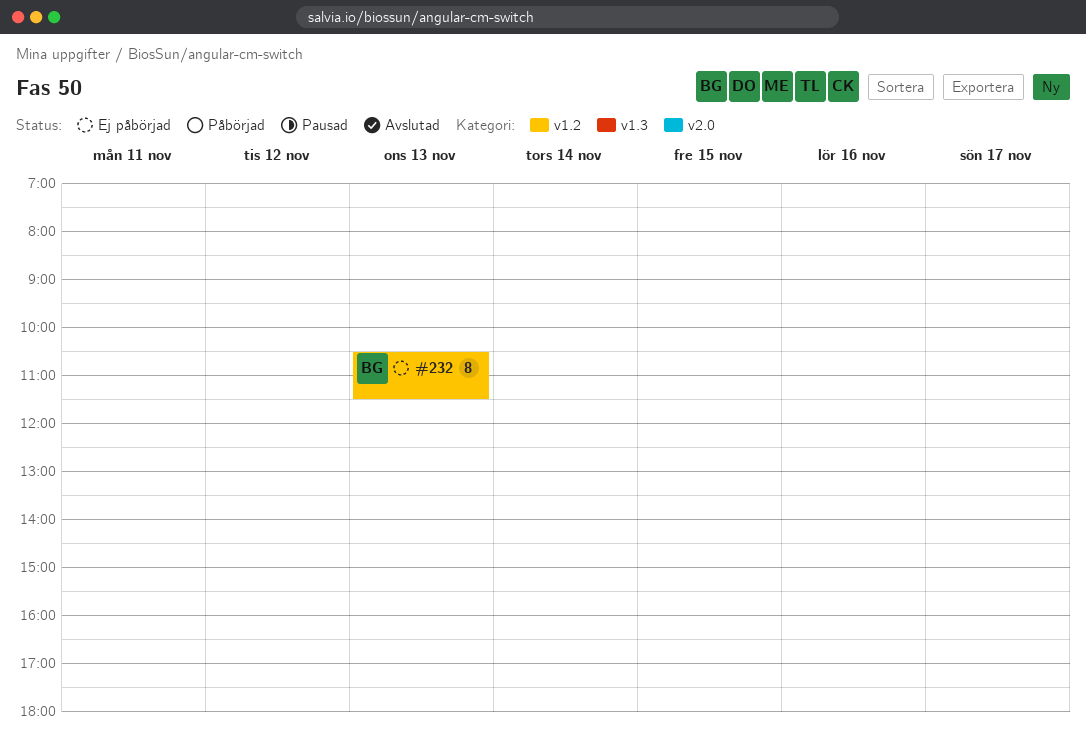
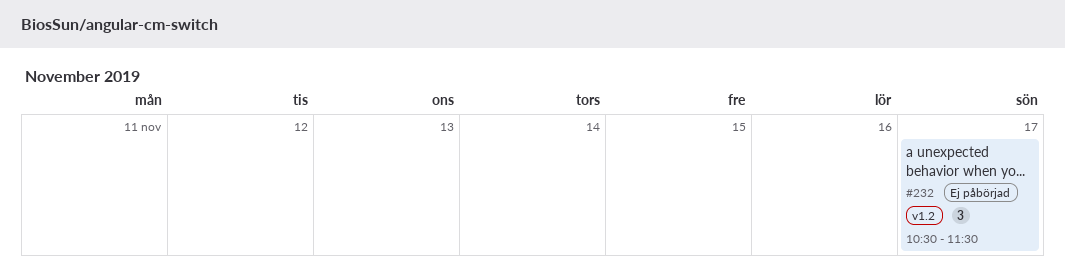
#232, estimate: 8 -> 3
#232, day: Nov 13 -> Nov 17

